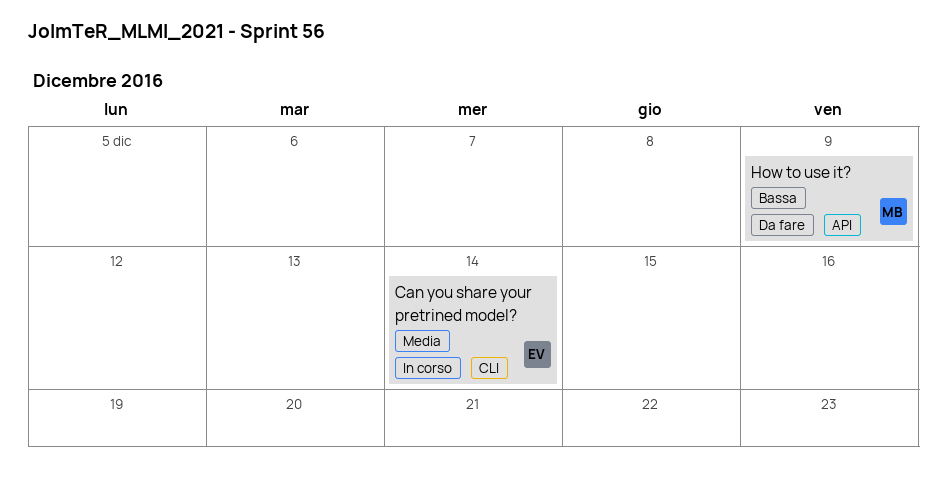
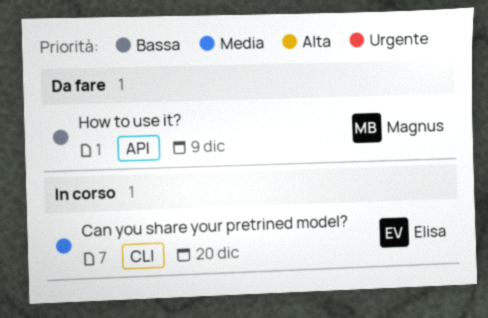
Can you share your pretrined model?, due: Dec 14 -> Dec 20

